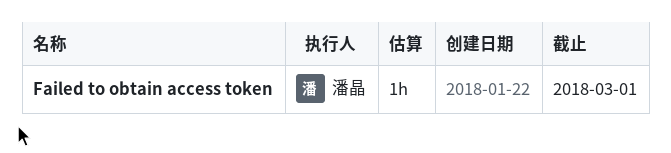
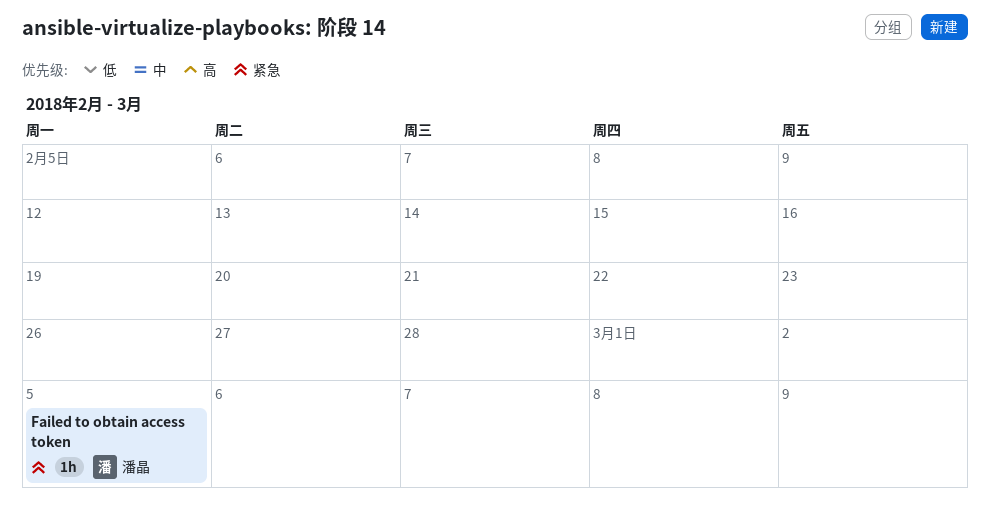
Failed to obtain access token, due: Mar 1 -> Mar 5

